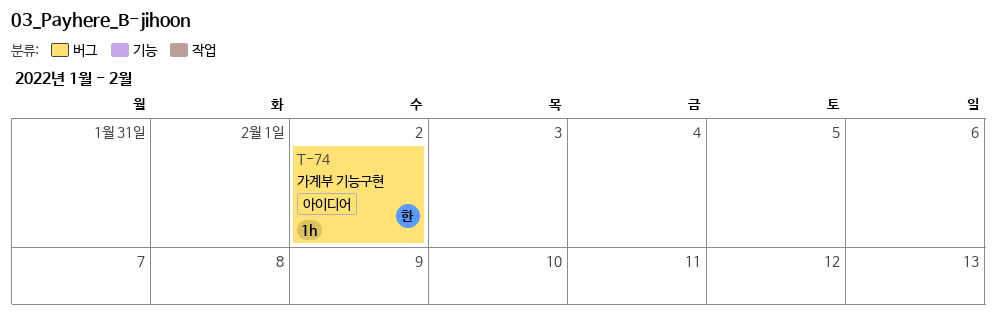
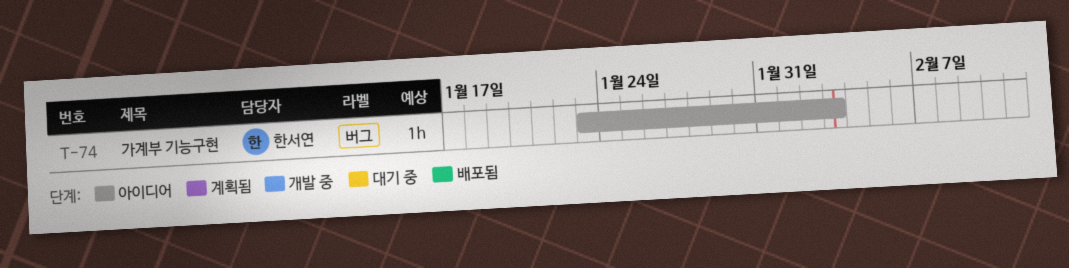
T-74, due: Feb 2 -> Feb 3

